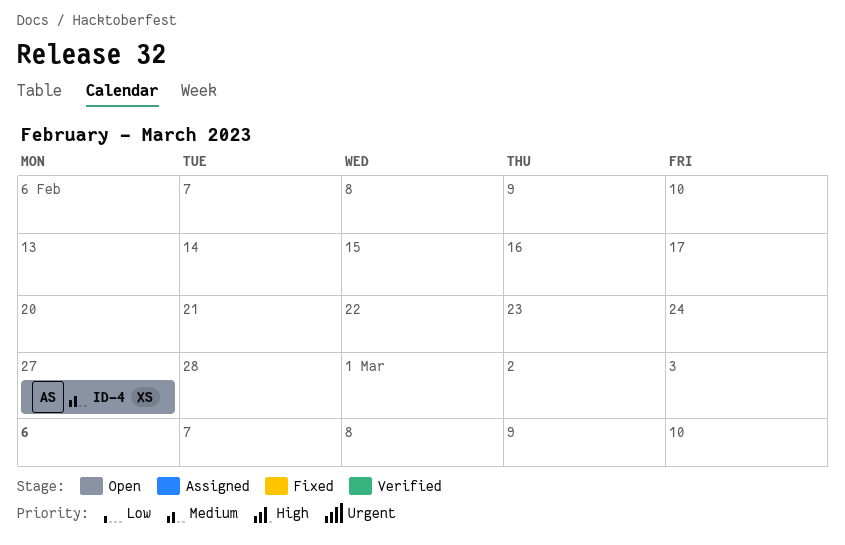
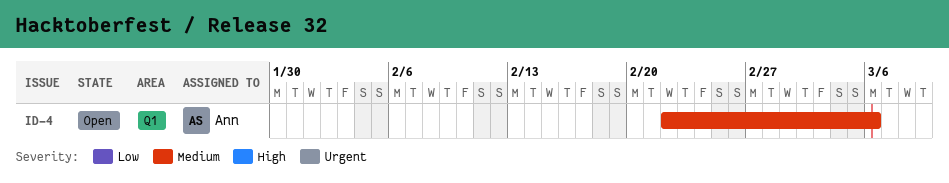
ID-4, start: Feb 27 -> Feb 22
ID-4, due: Feb 27 -> Mar 6

